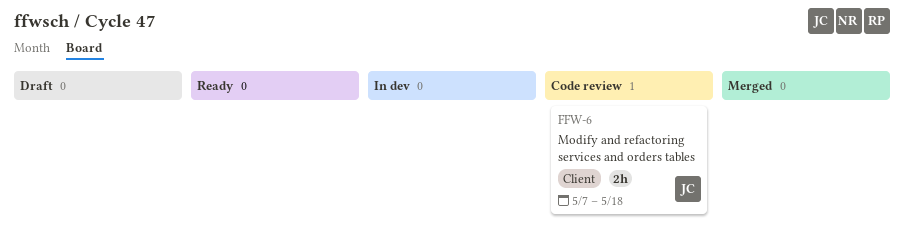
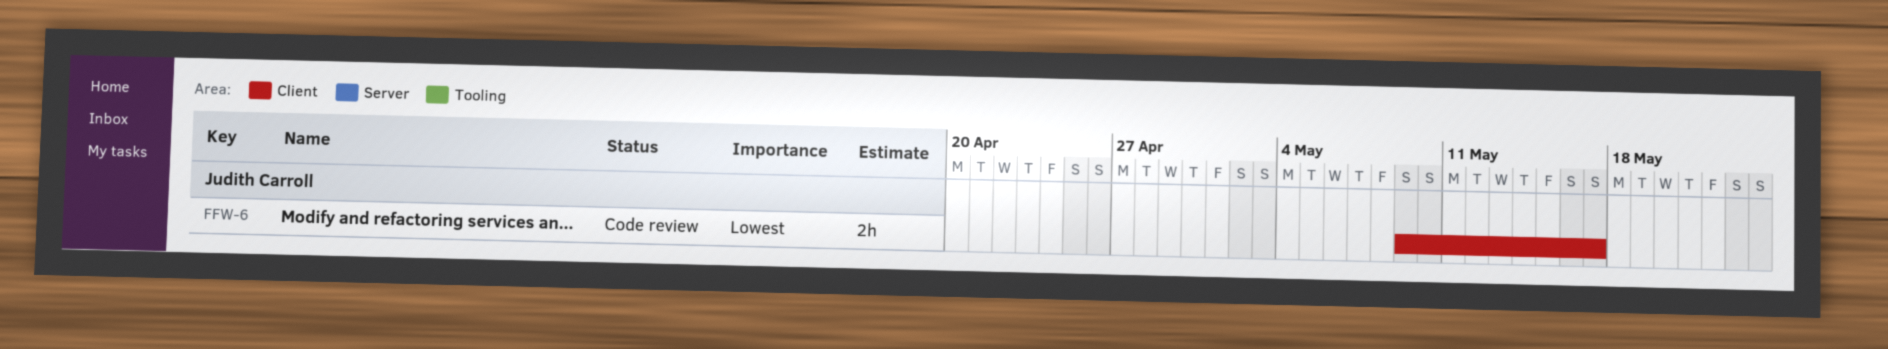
FFW-6, start: May 7 -> May 9
FFW-6, due: May 18 -> May 17

